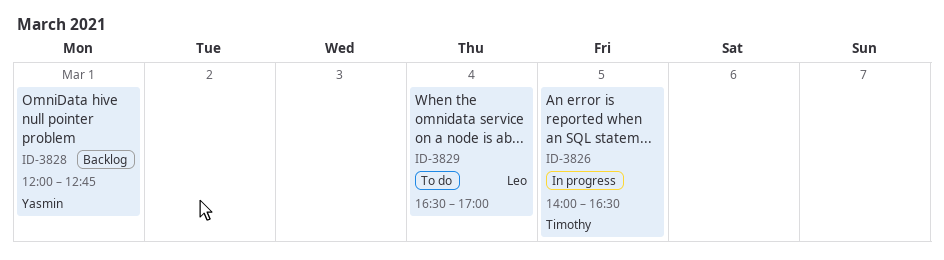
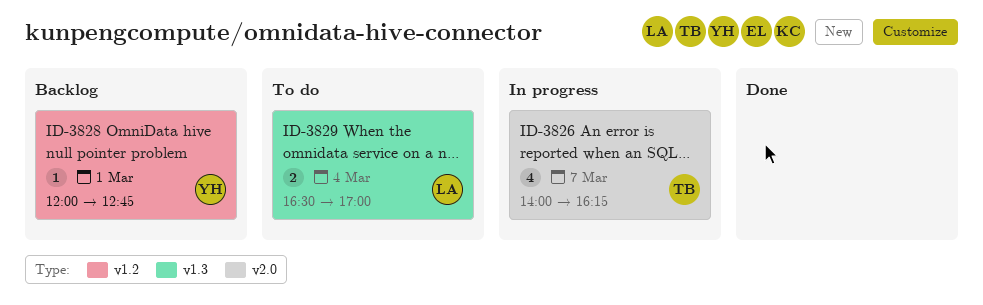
ID-3826, day: Mar 5 -> Mar 7
ID-3826, ends: 16:30 -> 16:15

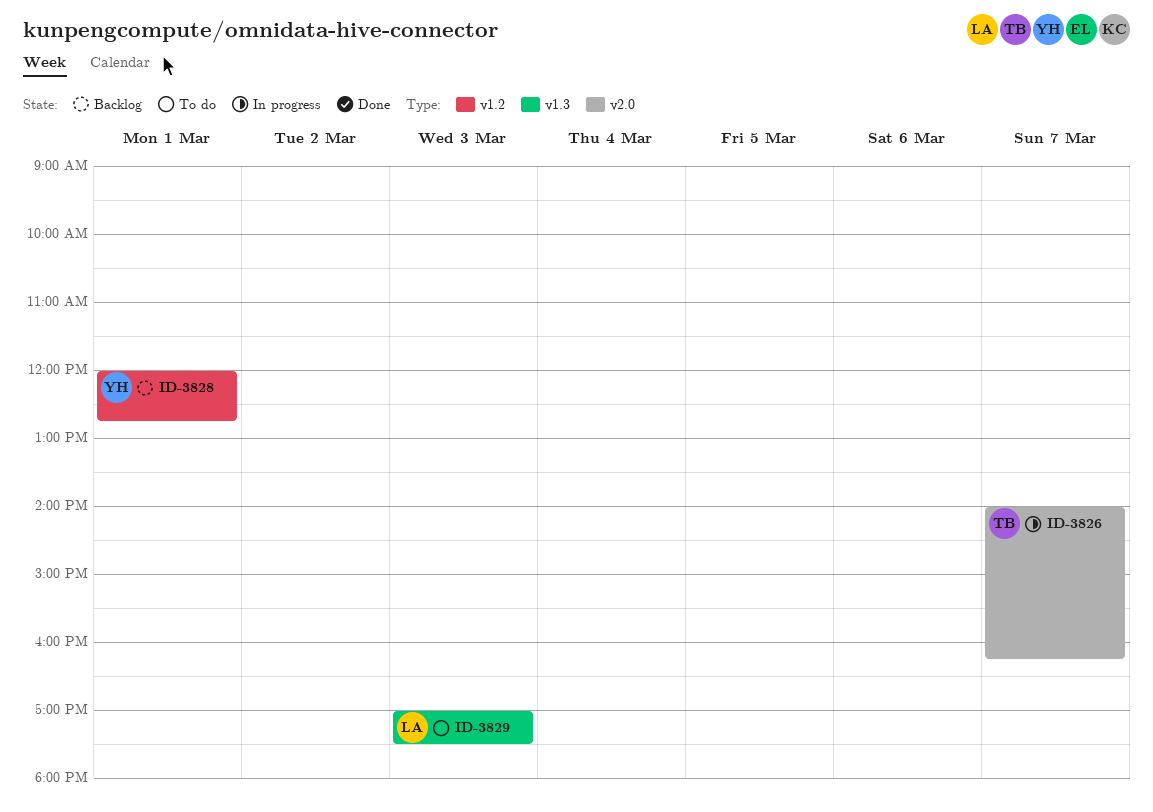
ID-3829, day: Mar 4 -> Mar 3
ID-3829, begins: 16:30 -> 17:00
ID-3829, ends: 17:00 -> 17:30

